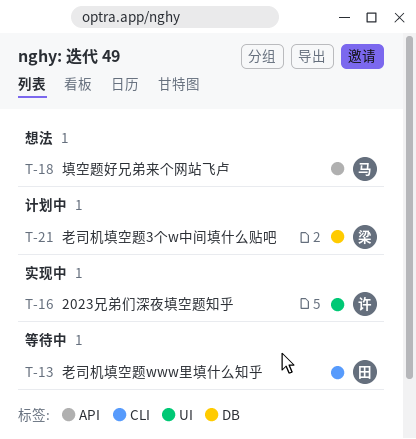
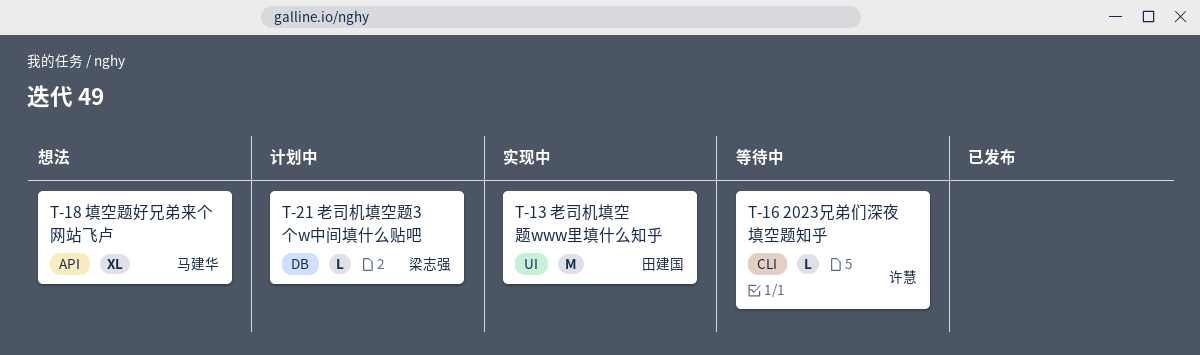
T-13, status: 等待中 -> 实现中
T-13, label: CLI -> UI
T-16, status: 实现中 -> 等待中
T-16, label: UI -> CLI

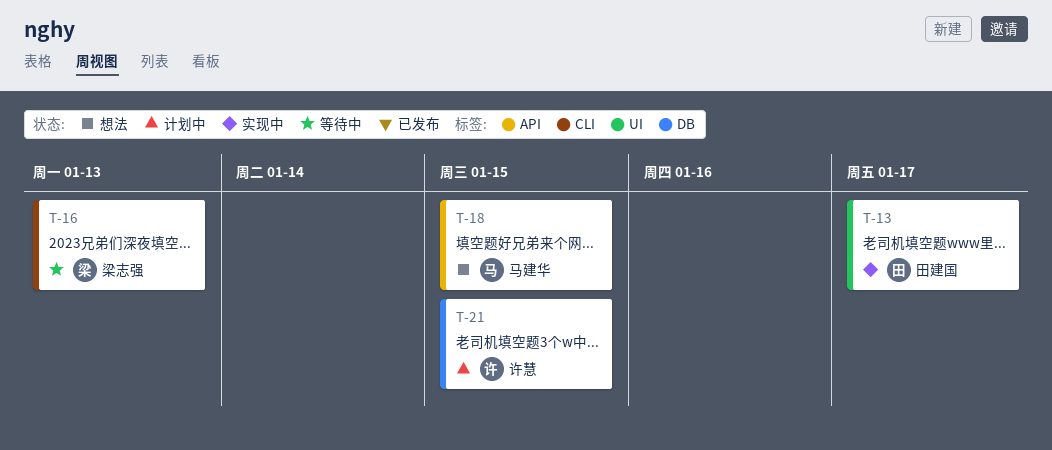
T-16, owner: 许慧 -> 梁志强
T-21, owner: 梁志强 -> 许慧

